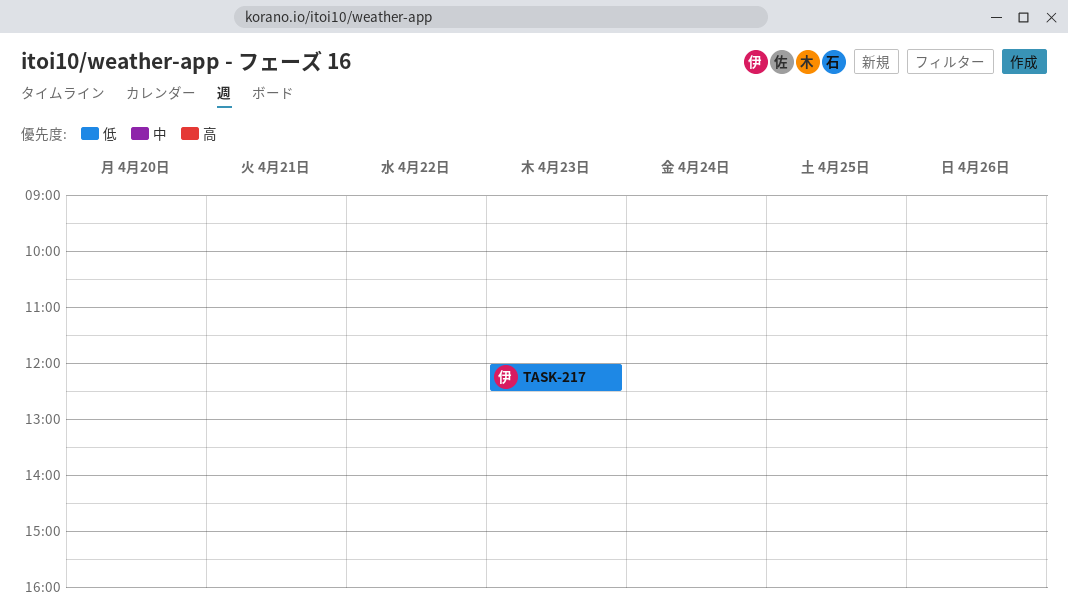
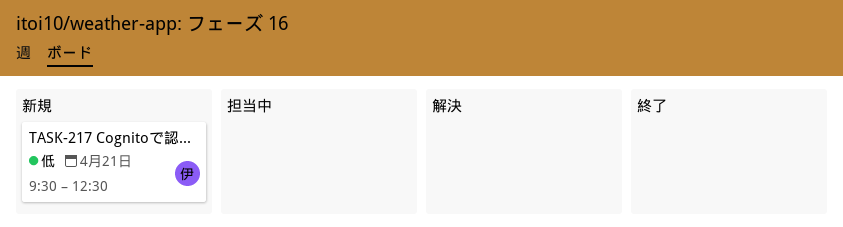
TASK-217, day: Apr 23 -> Apr 21
TASK-217, begins: 12:00 -> 09:30

